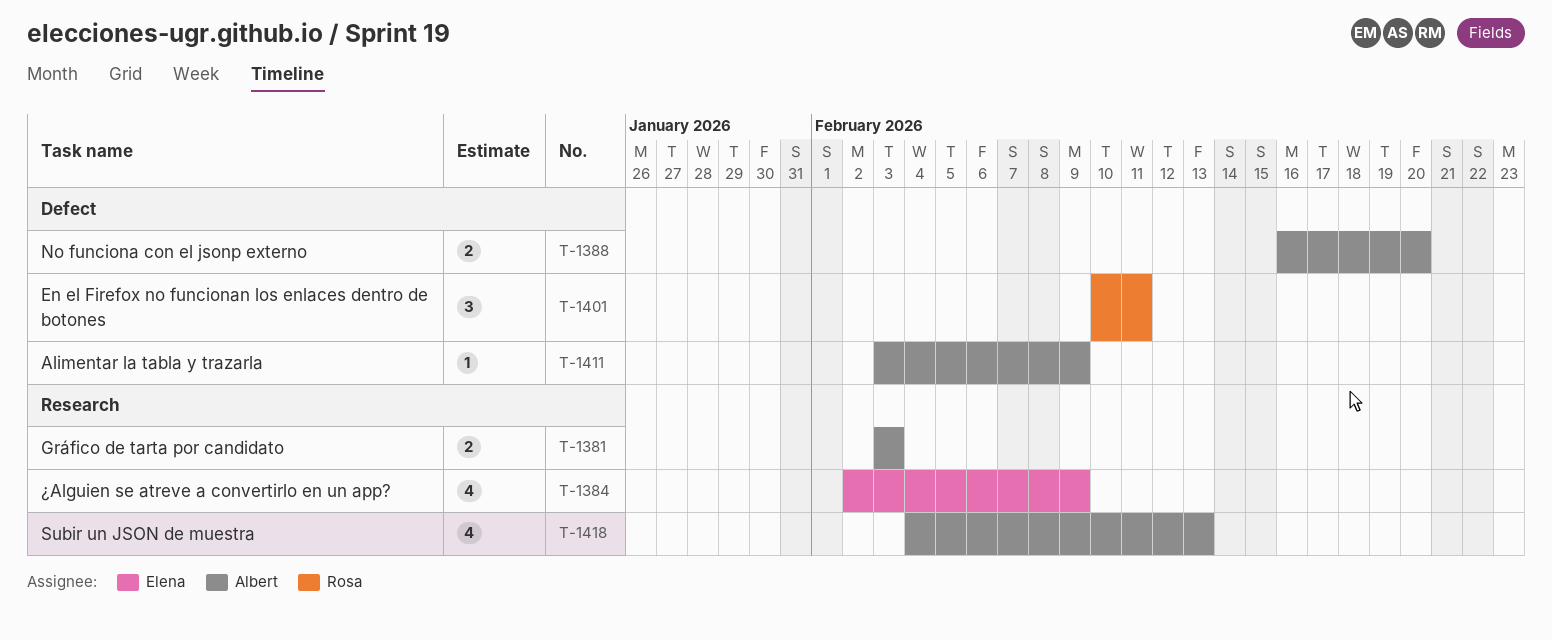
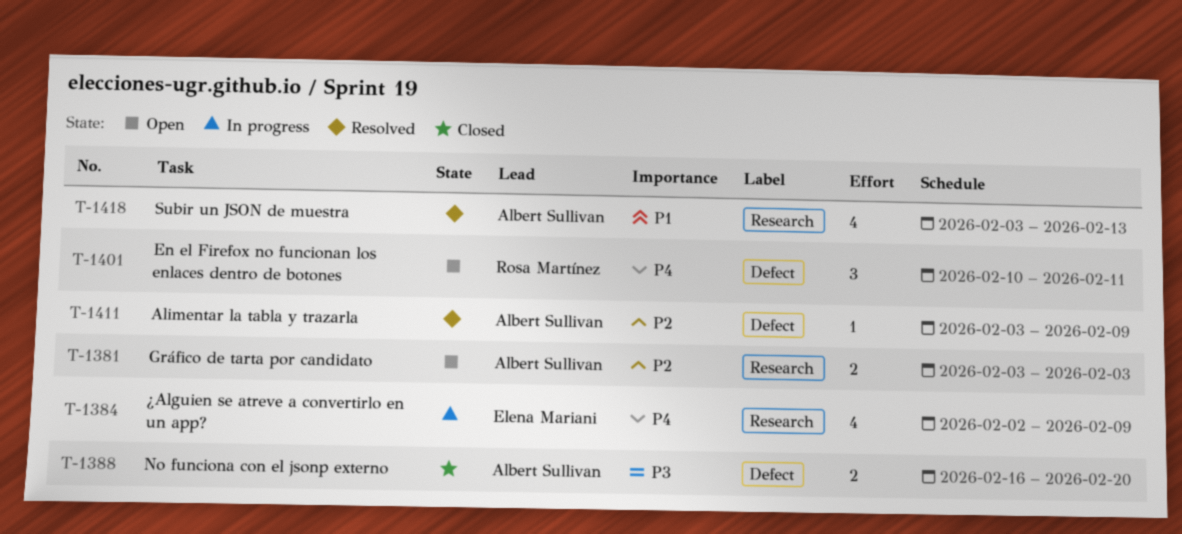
T-1418, start: Feb 4 -> Feb 3

